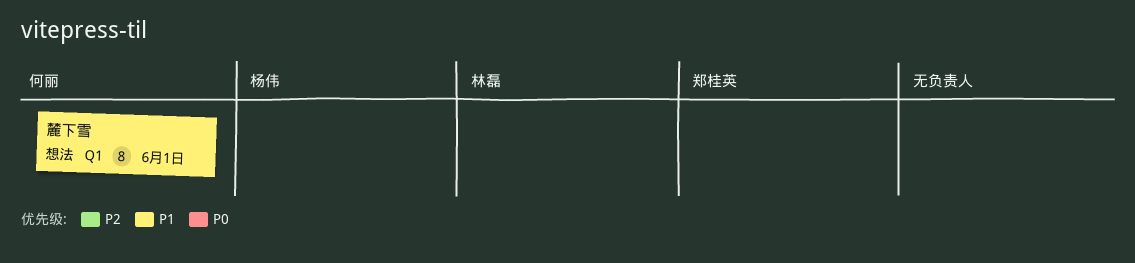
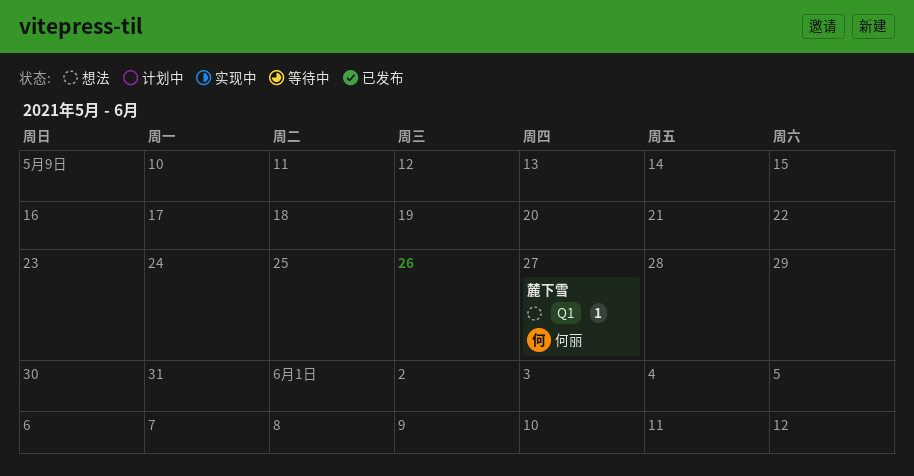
麓下雪, estimate: 8 -> 1
麓下雪, due: Jun 1 -> May 27

